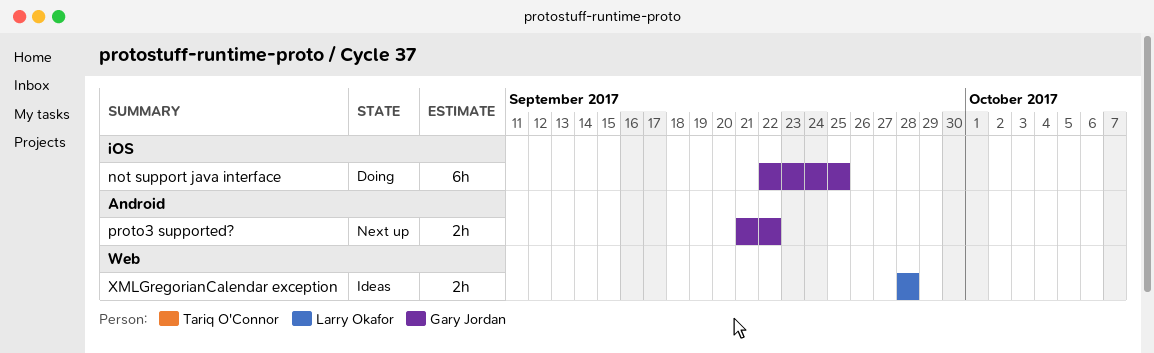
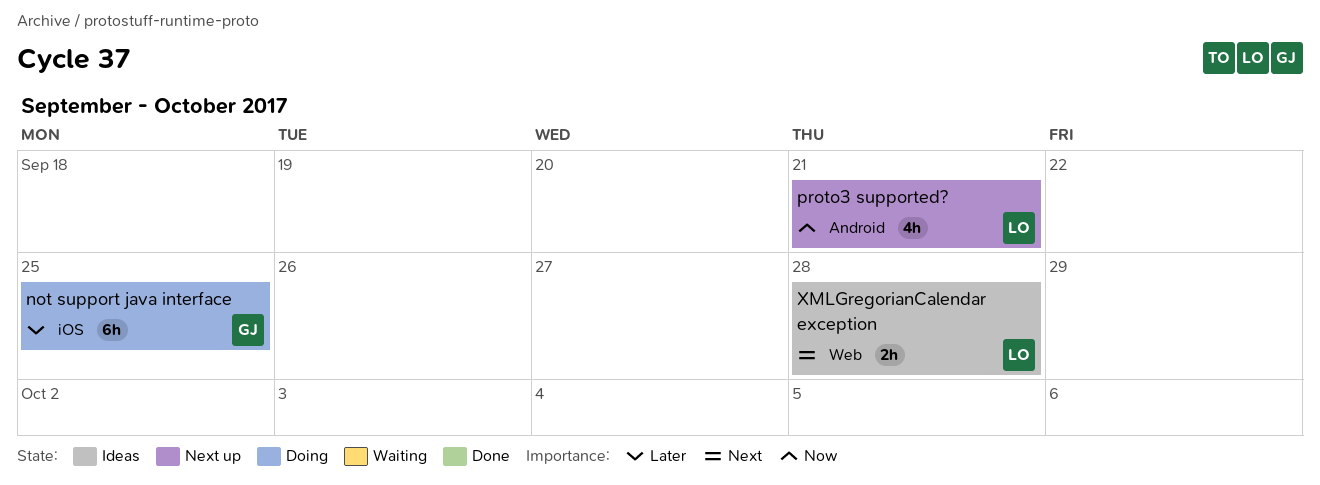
proto3 supported?, owner: Gary Jordan -> Larry Okafor
proto3 supported?, estimate: 2h -> 4h
proto3 supported?, due: Sep 22 -> Sep 21

